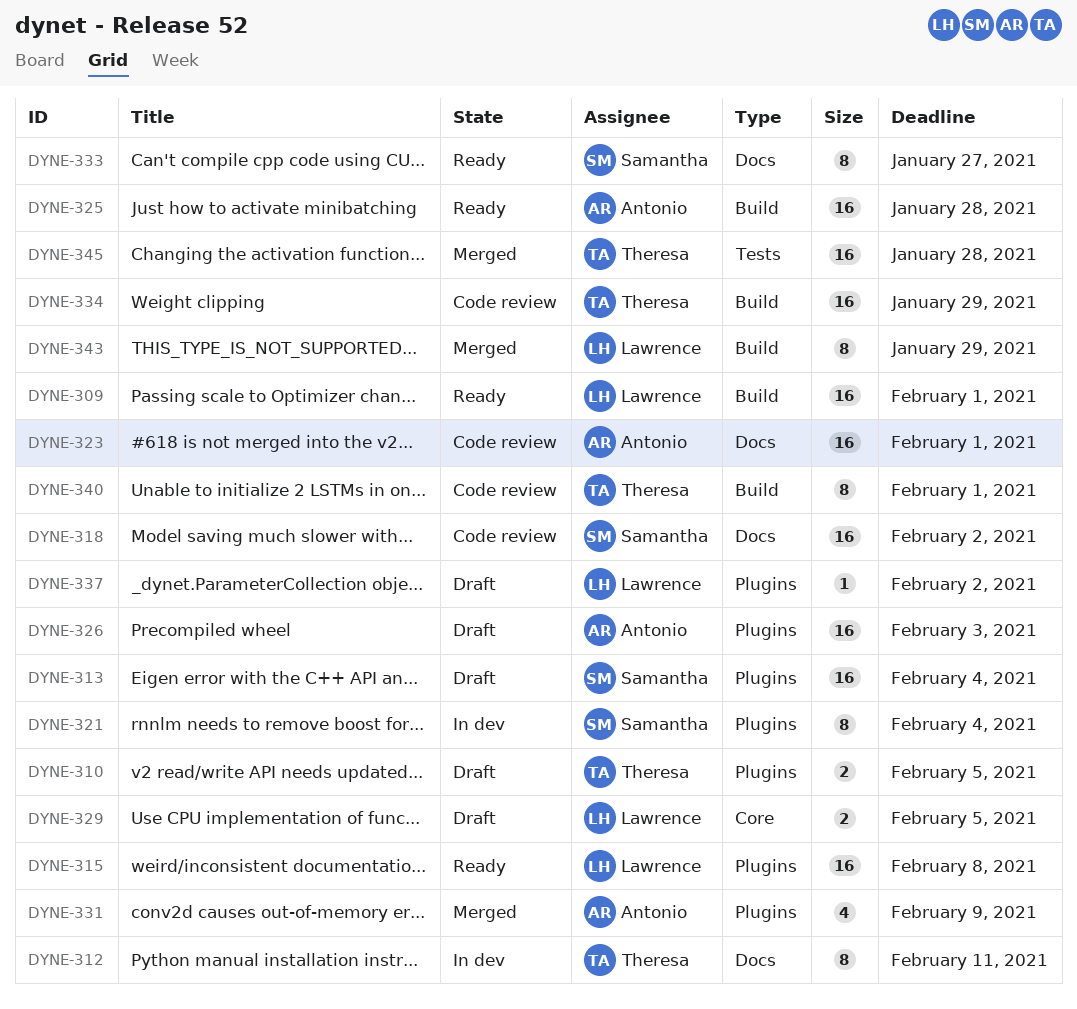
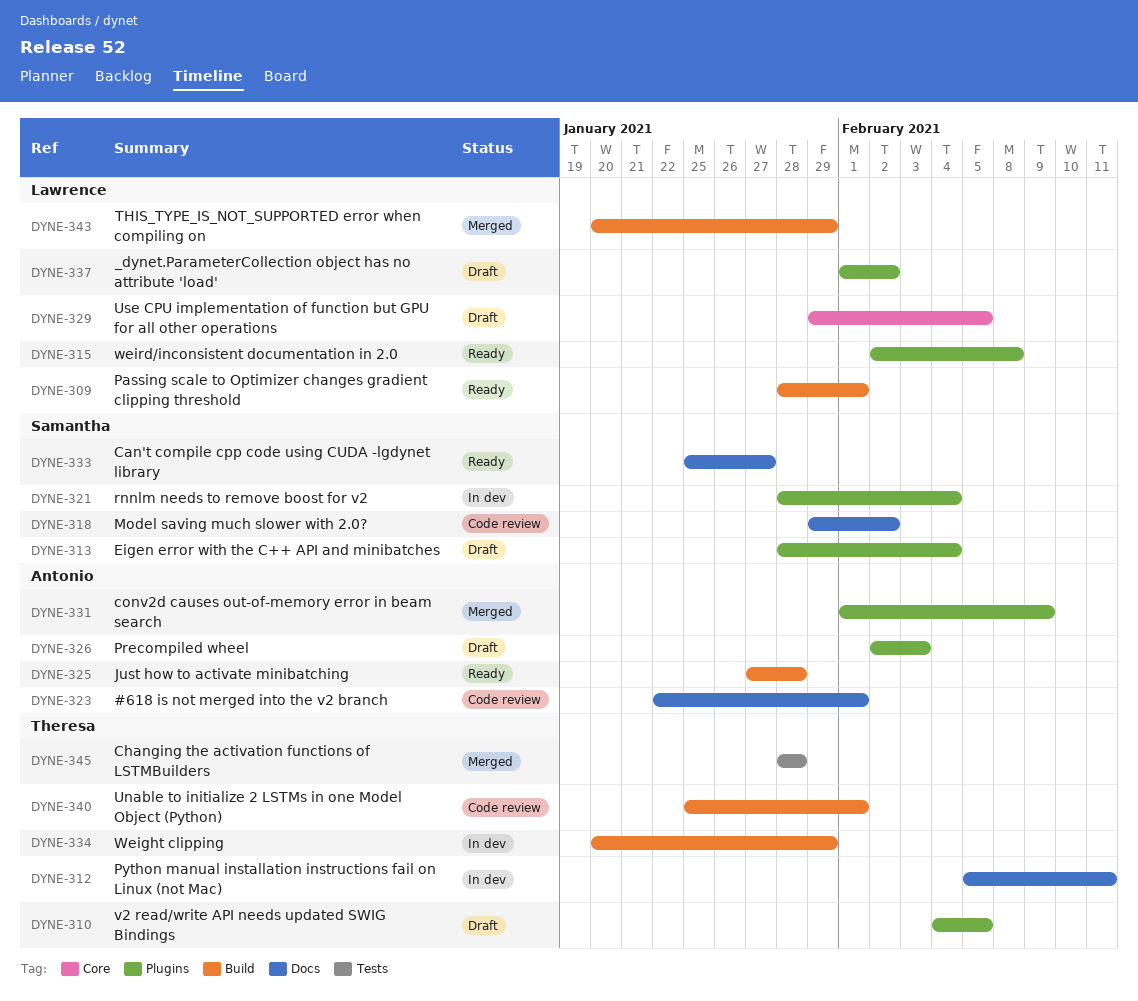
DYNE-334, status: Code review -> In dev

